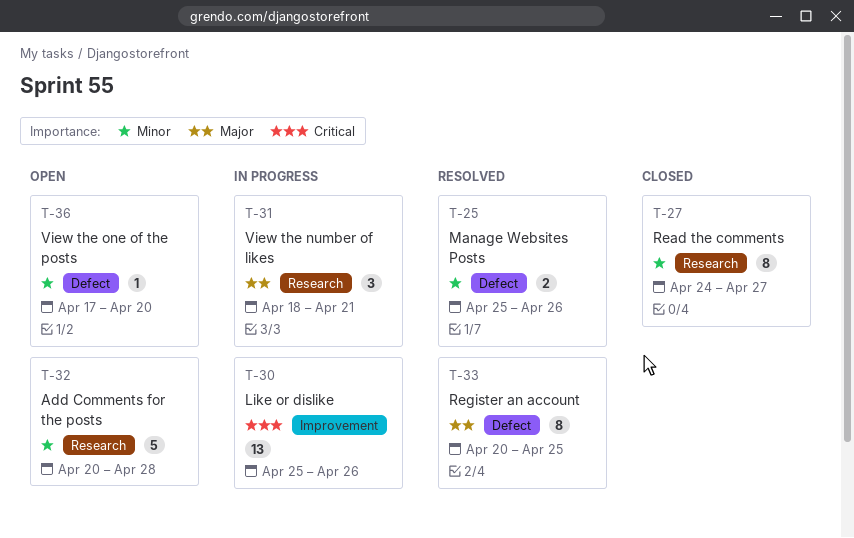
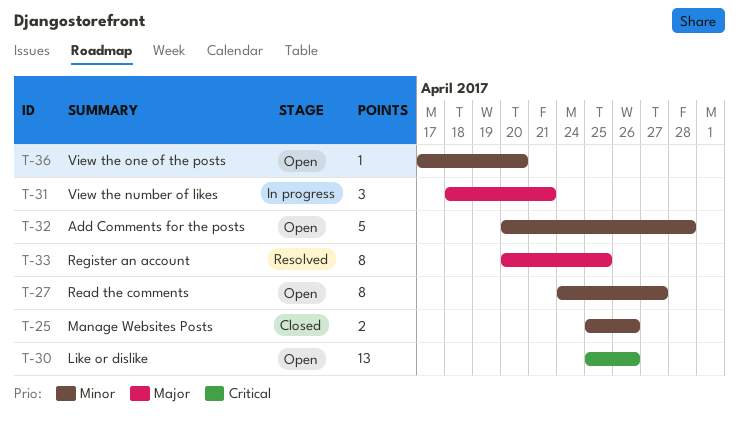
T-25, status: Resolved -> Closed
T-27, status: Closed -> Open
T-30, status: In progress -> Open

